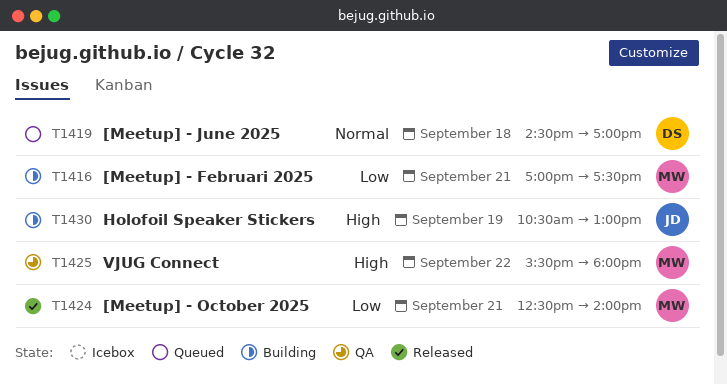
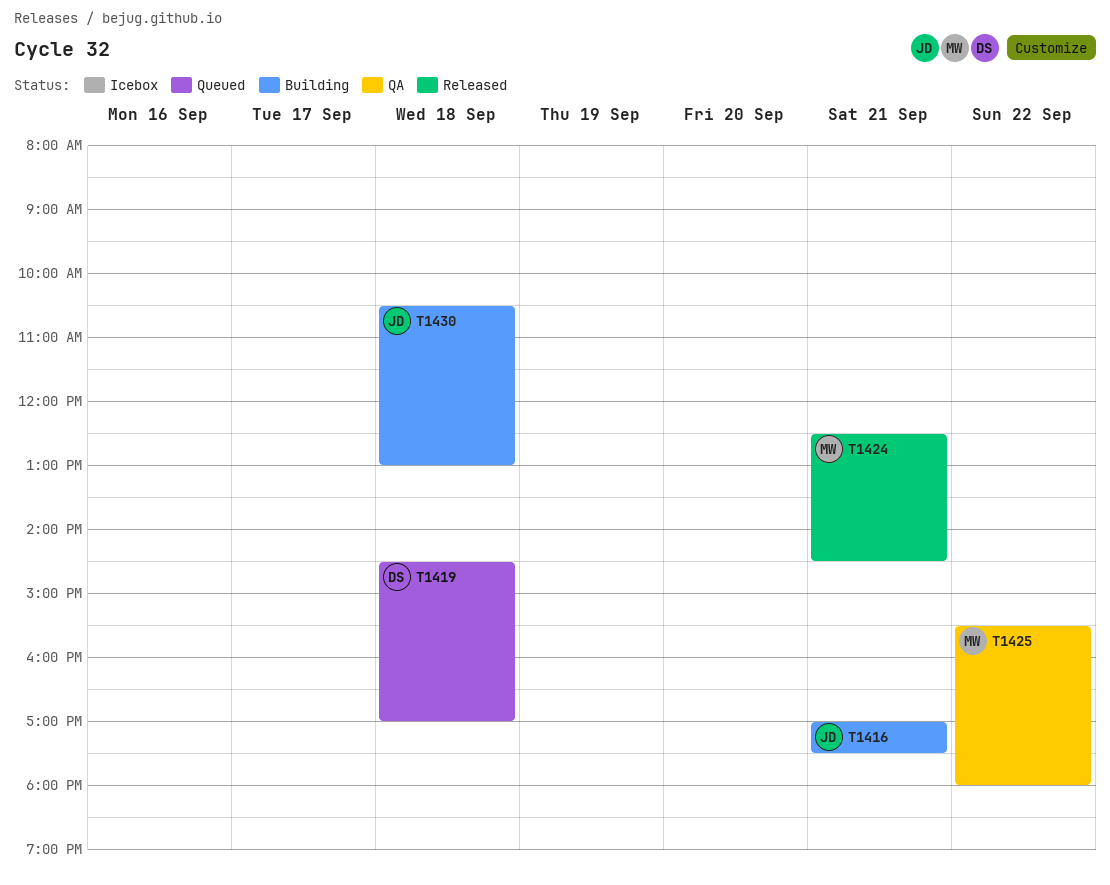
T1416, owner: MW -> JD
T1424, ends: 14:00 -> 14:30
T1430, day: Sep 19 -> Sep 18

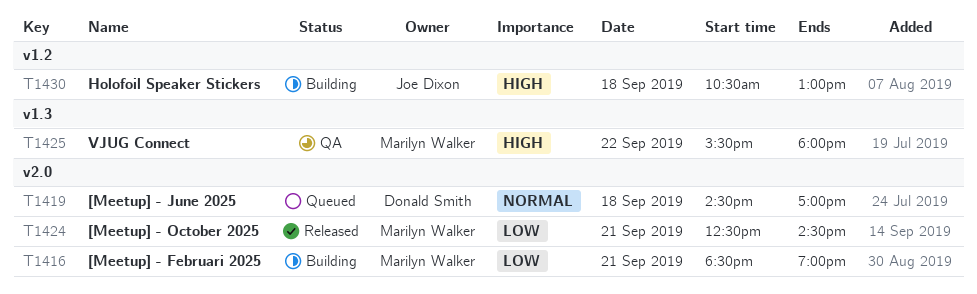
T1416, owner: Joe Dixon -> Marilyn Walker
T1416, begins: 17:00 -> 18:30
T1416, ends: 17:30 -> 19:00

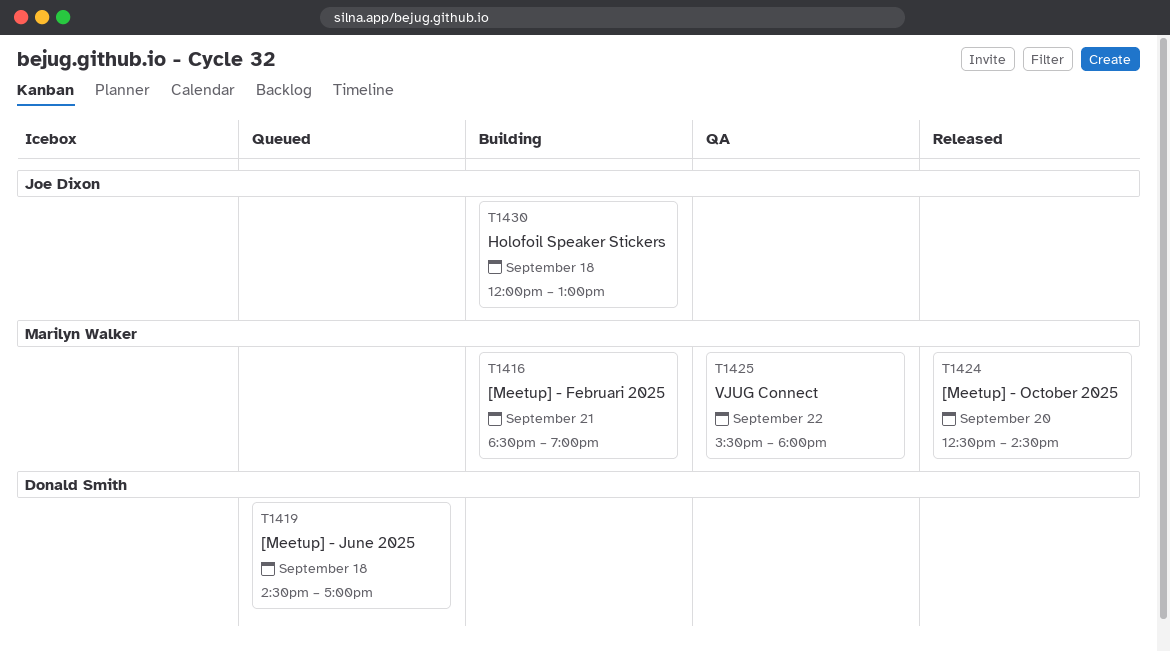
T1424, day: Sep 21 -> Sep 20
T1430, begins: 10:30 -> 12:00

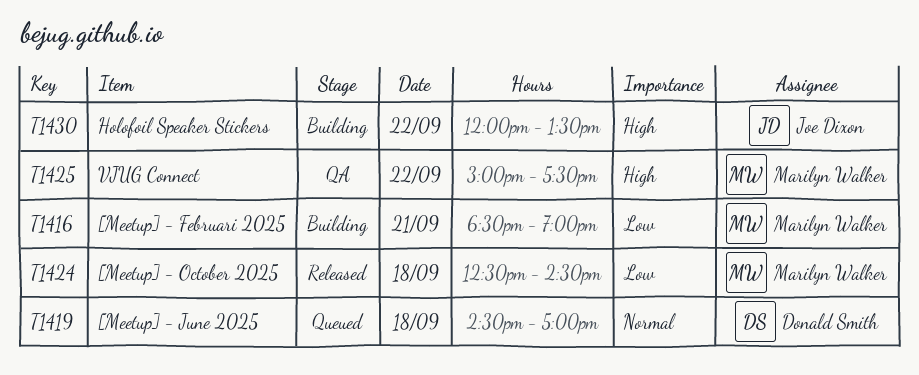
T1424, day: Sep 20 -> Sep 18
T1425, begins: 15:30 -> 15:00
T1425, ends: 18:00 -> 17:30
T1430, day: Sep 18 -> Sep 22
T1430, ends: 13:00 -> 13:30

